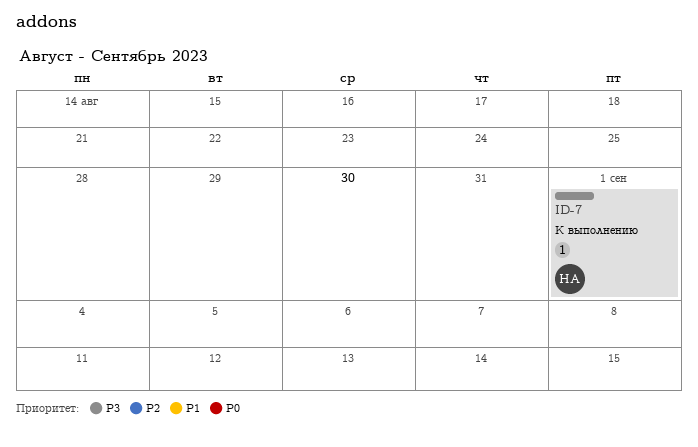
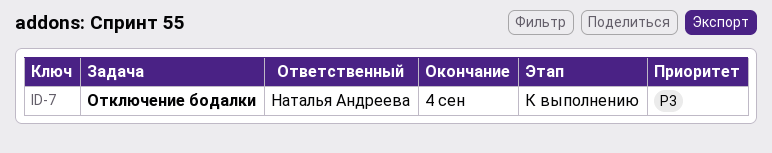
ID-7, due: Sep 1 -> Sep 4

